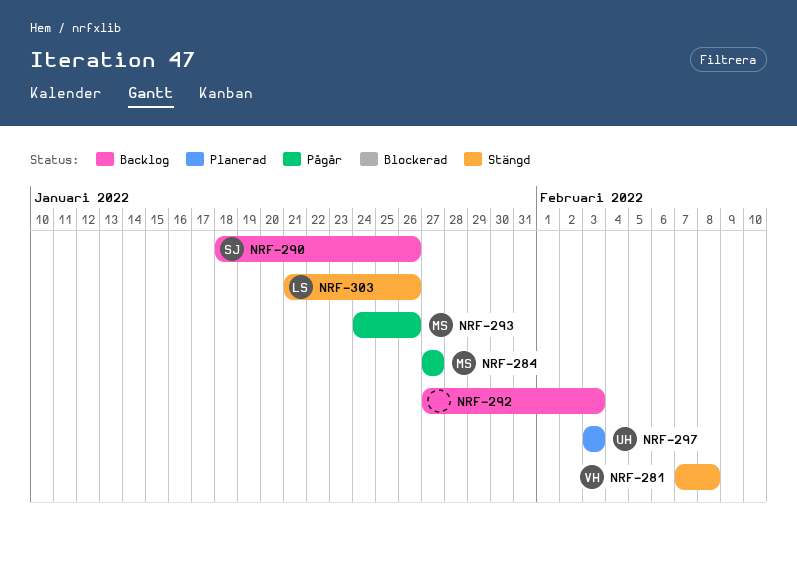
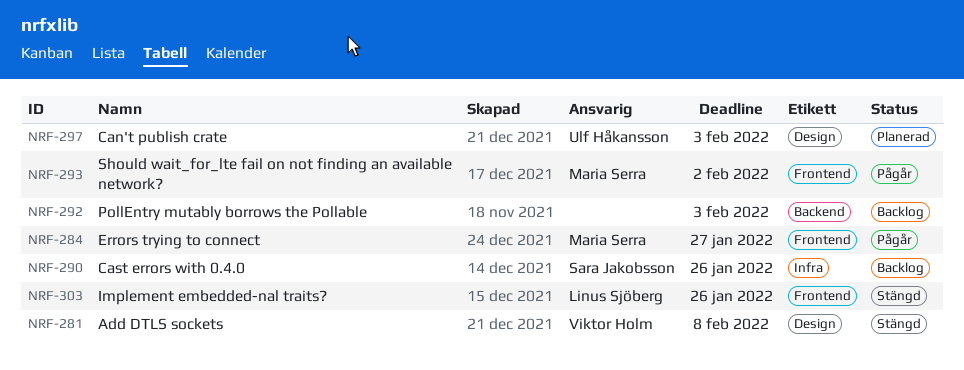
NRF-293, due: Jan 26 -> Feb 2

